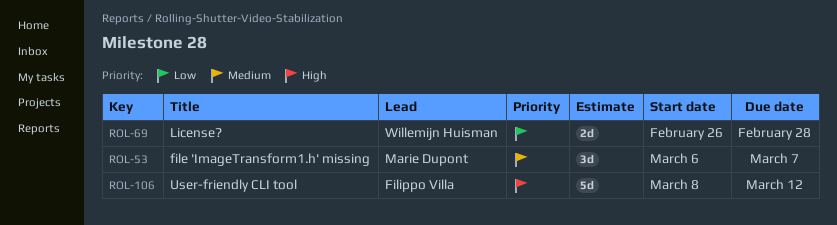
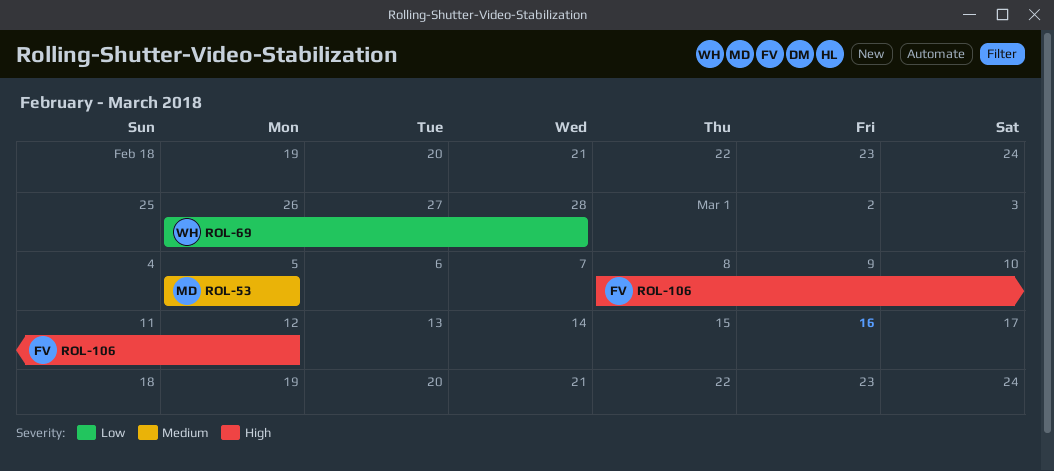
ROL-53, start: Mar 6 -> Mar 5
ROL-53, due: Mar 7 -> Mar 5

